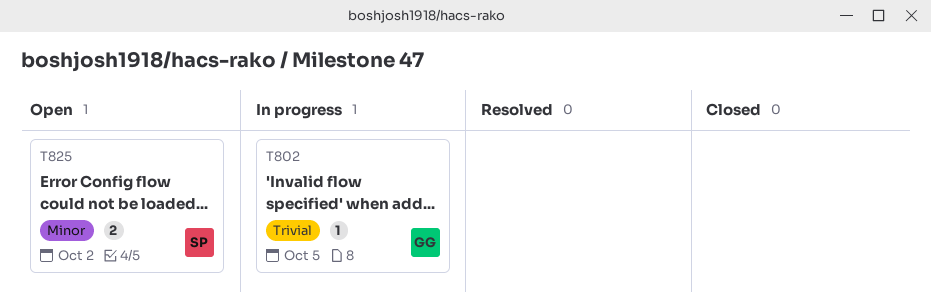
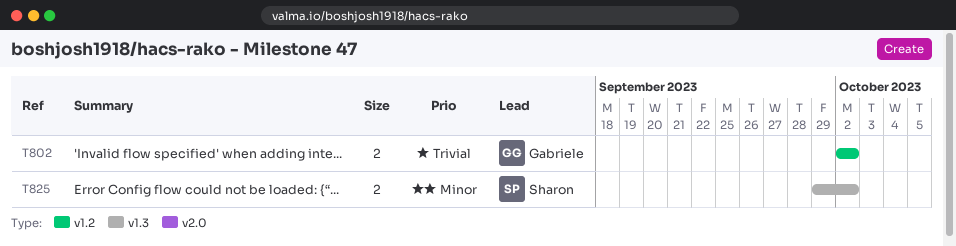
T802, estimate: 1 -> 2
T802, due: Oct 5 -> Oct 2

